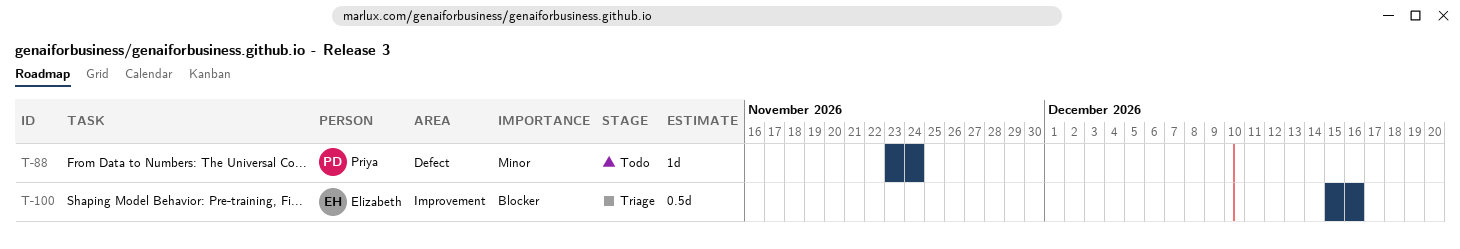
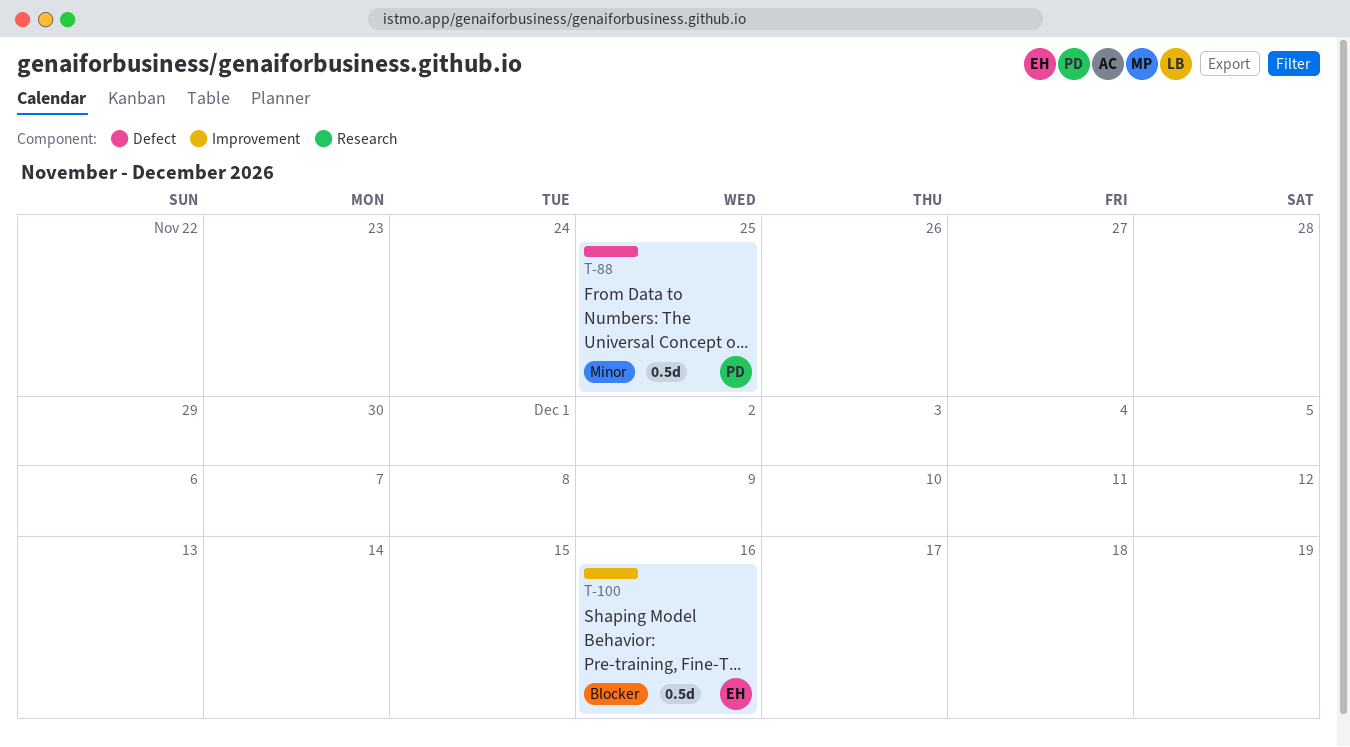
T-88, estimate: 1d -> 0.5d
T-88, due: Nov 24 -> Nov 25

